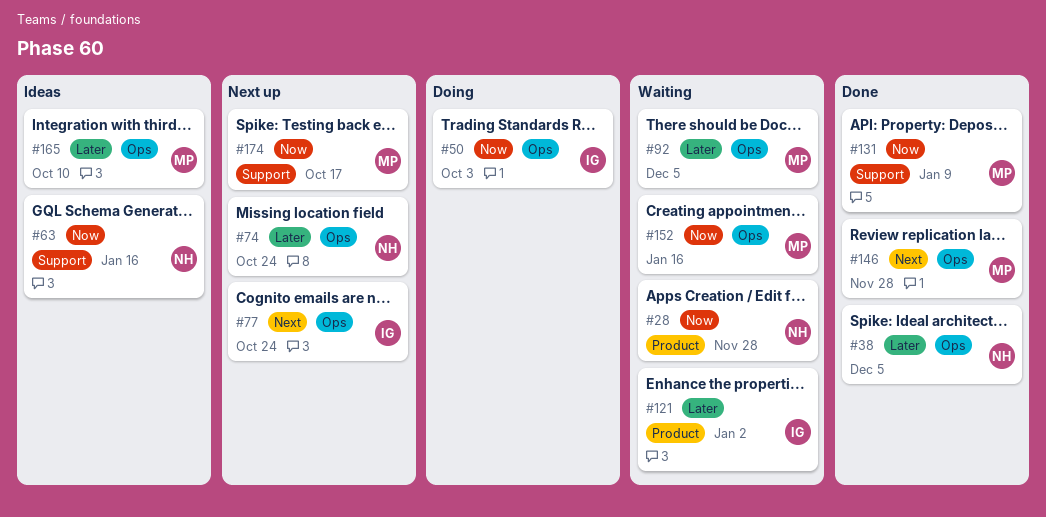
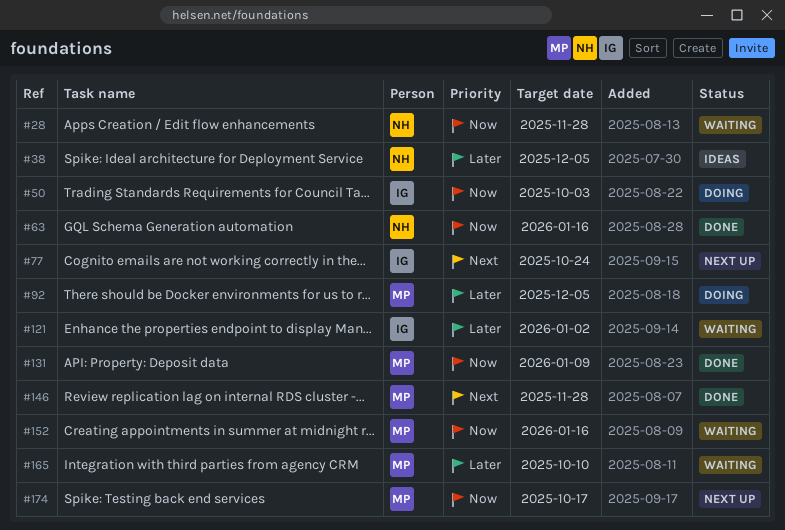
#38, status: Done -> Ideas
#63, status: Ideas -> Done
#74: present -> none
#92, status: Waiting -> Doing
#165, status: Ideas -> Waiting

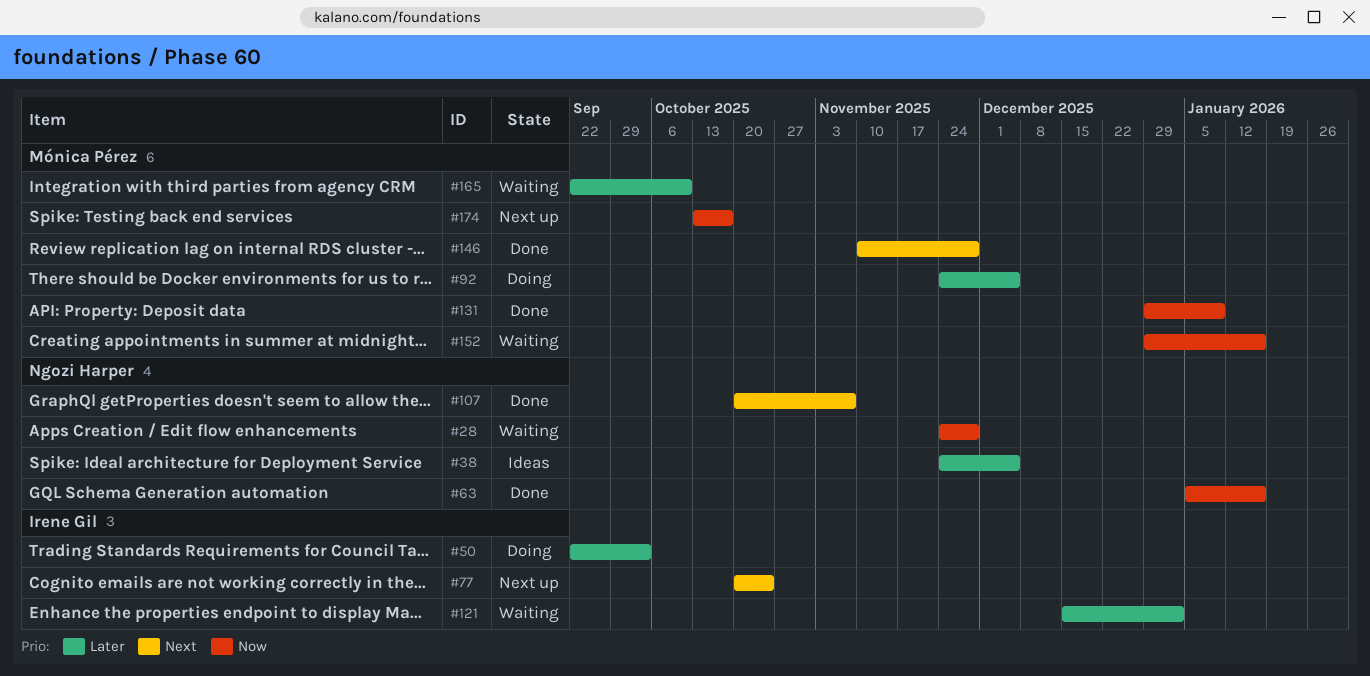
#50, priority: Now -> Later
#107: none -> present

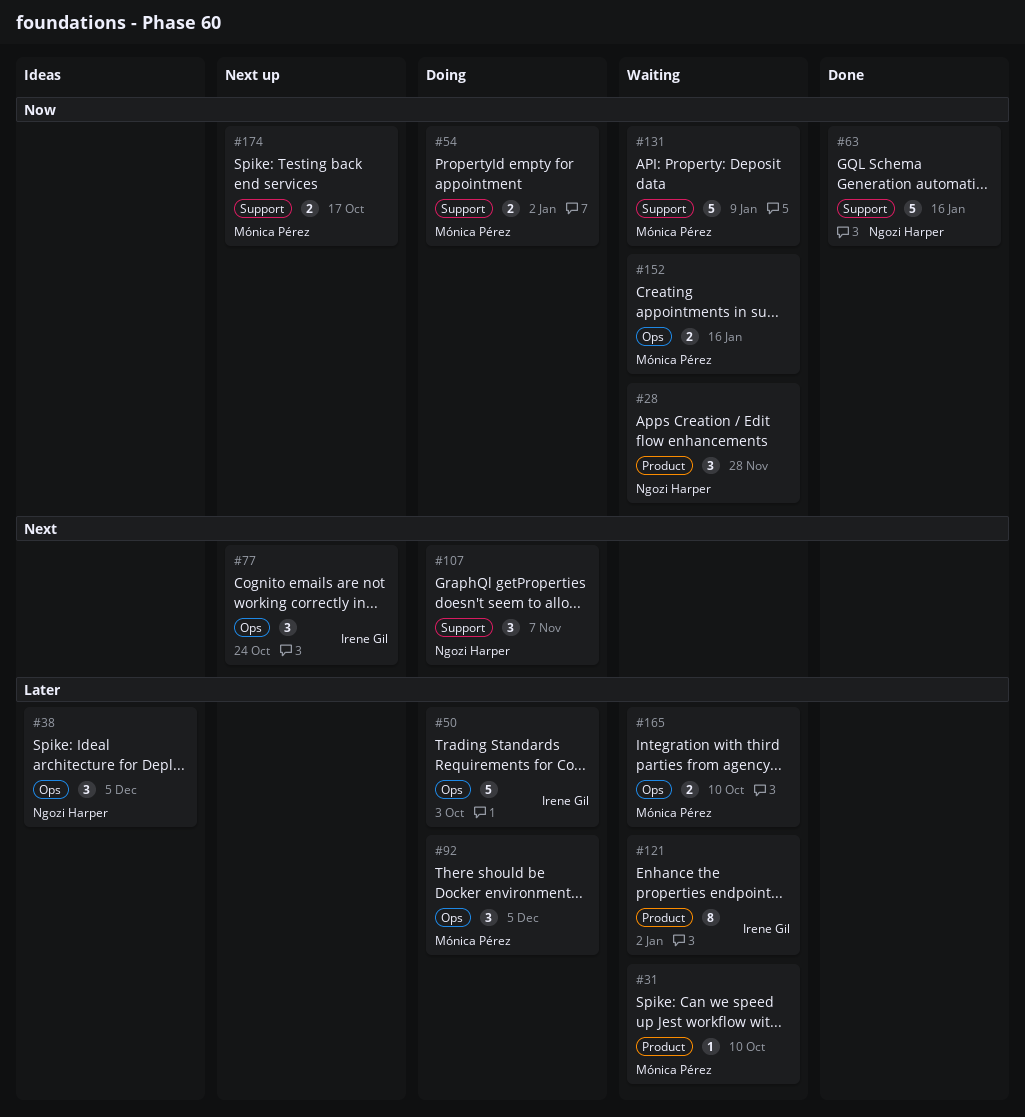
#31: none -> present
#54: none -> present
#107, status: Done -> Doing
#131, status: Done -> Waiting
#146: present -> none

